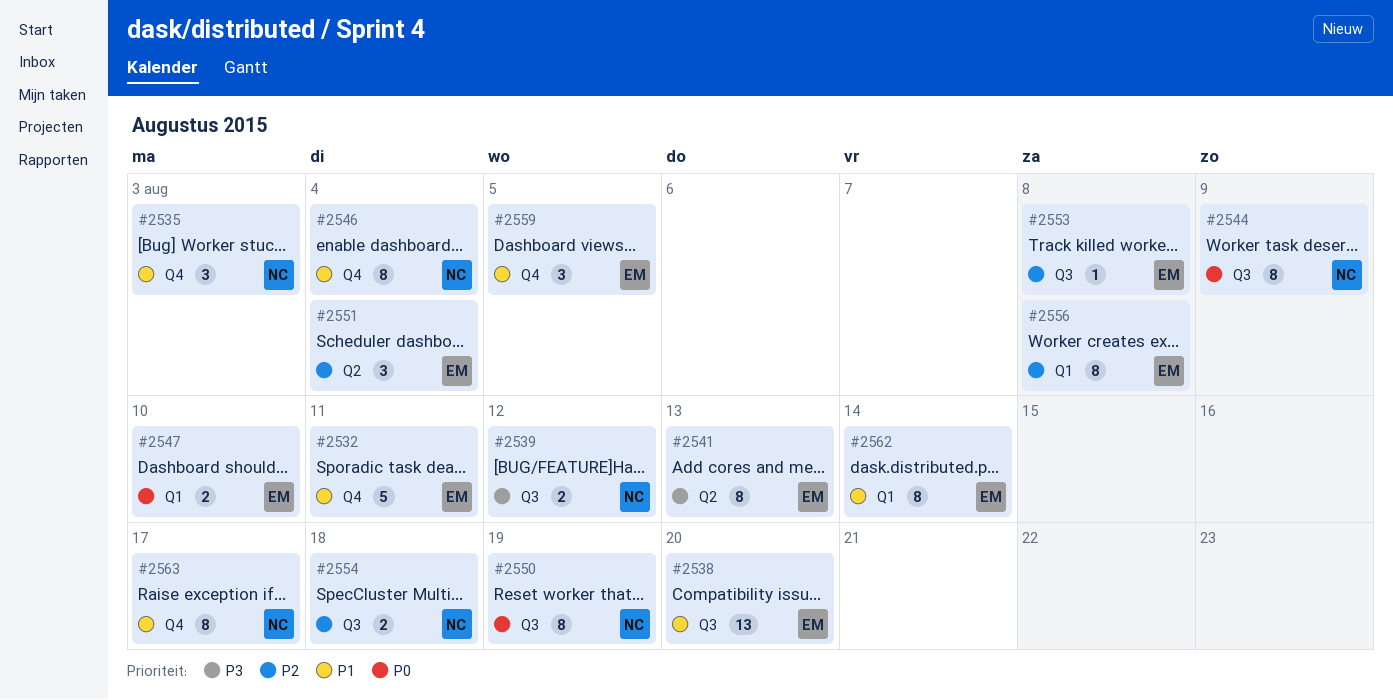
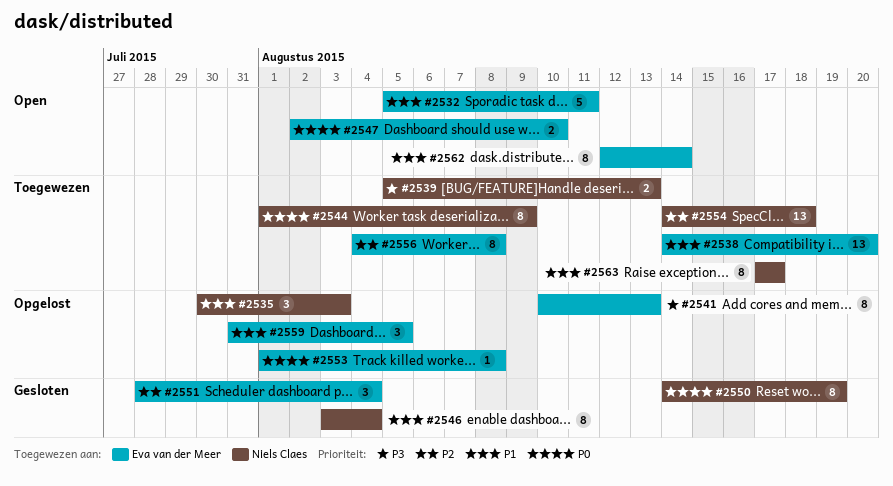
#2539, due: Aug 12 -> Aug 13
#2553, priority: P2 -> P0
#2554, estimate: 2 -> 13

